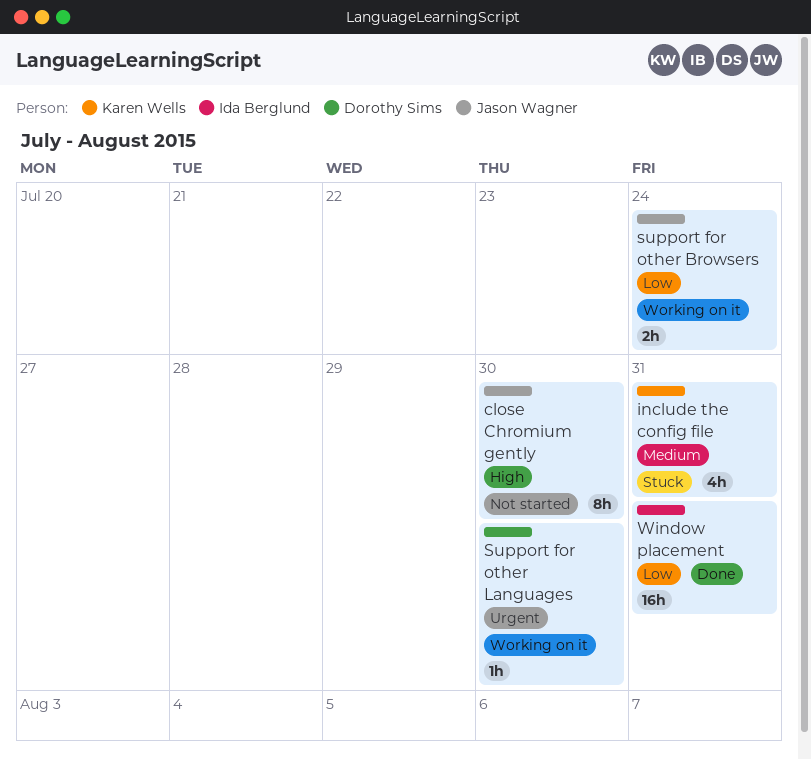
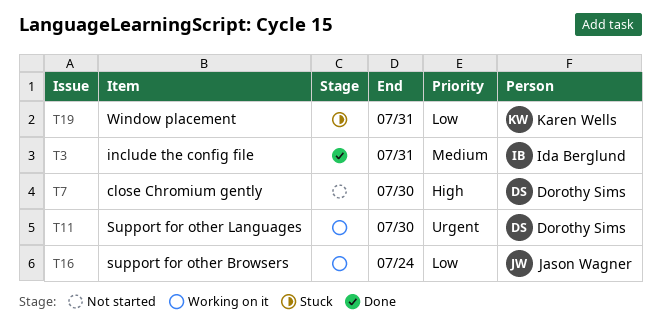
close Chromium gently, owner: Jason Wagner -> Dorothy Sims
include the config file, status: Stuck -> Done
include the config file, owner: Karen Wells -> Ida Berglund
Window placement, status: Done -> Stuck
Window placement, owner: Ida Berglund -> Karen Wells

